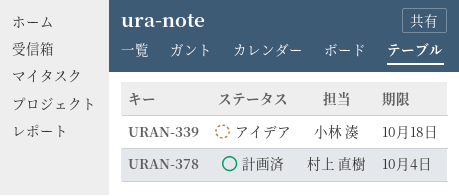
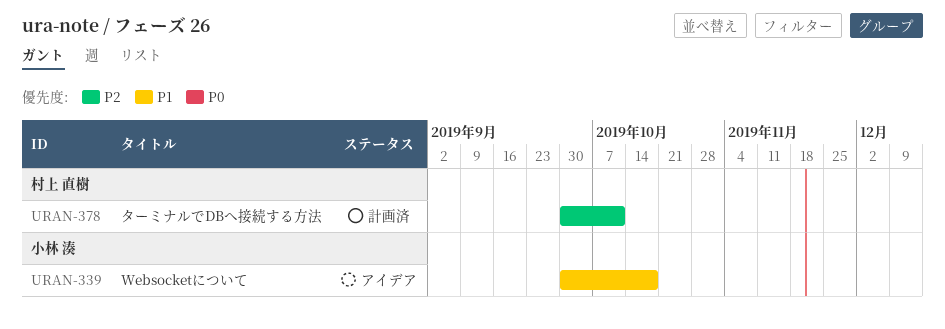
URAN-378, due: Oct 4 -> Oct 11

